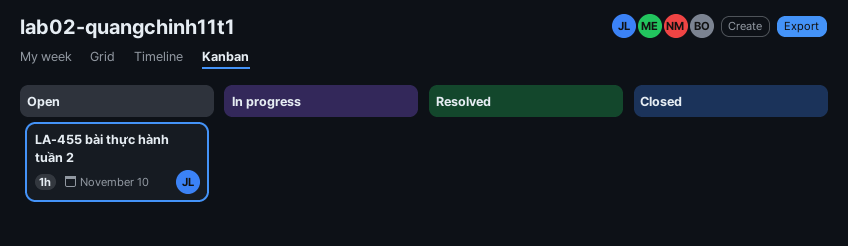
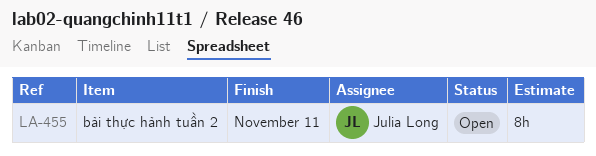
LA-455, estimate: 1h -> 8h
LA-455, due: Nov 10 -> Nov 11

